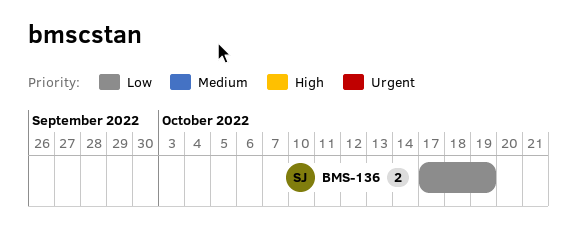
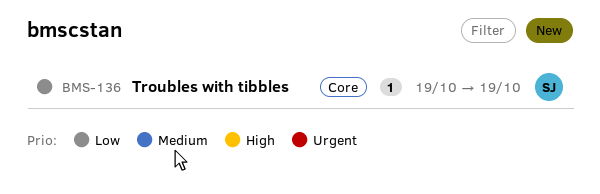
BMS-136, estimate: 2 -> 1
BMS-136, start: Oct 17 -> Oct 19

